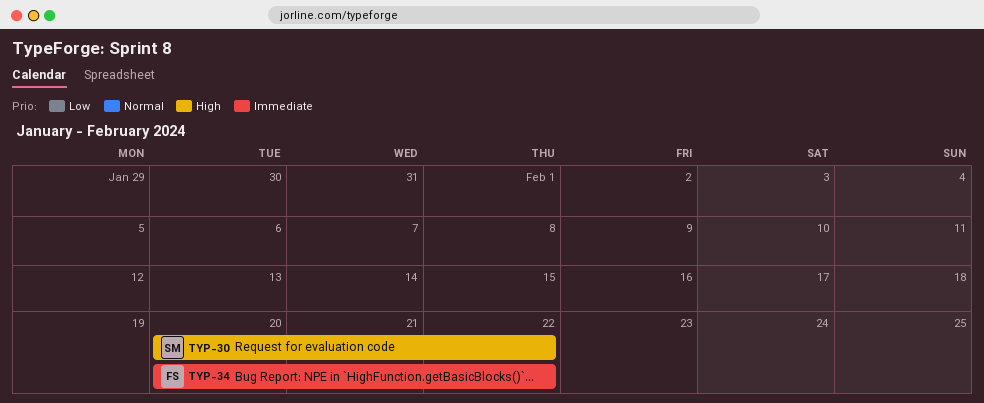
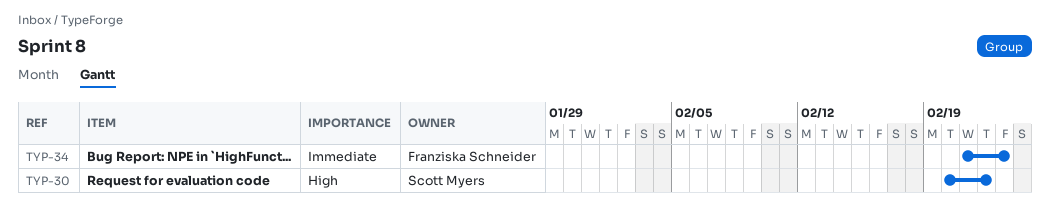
TYP-34, start: Feb 20 -> Feb 21
TYP-34, due: Feb 22 -> Feb 23

